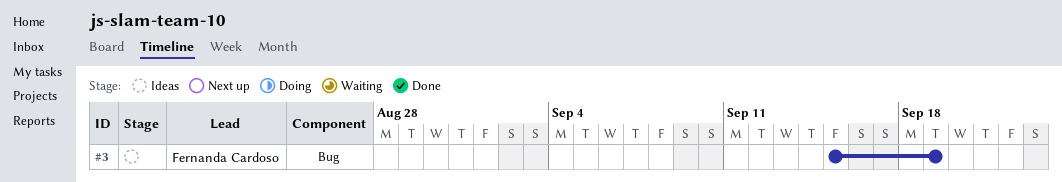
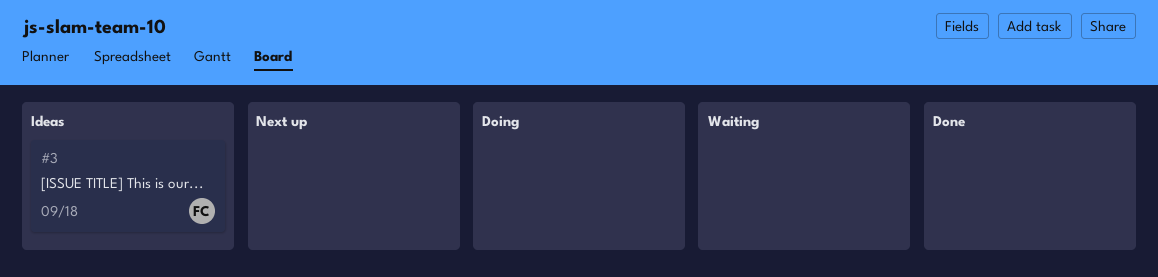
#3, due: Sep 19 -> Sep 18

